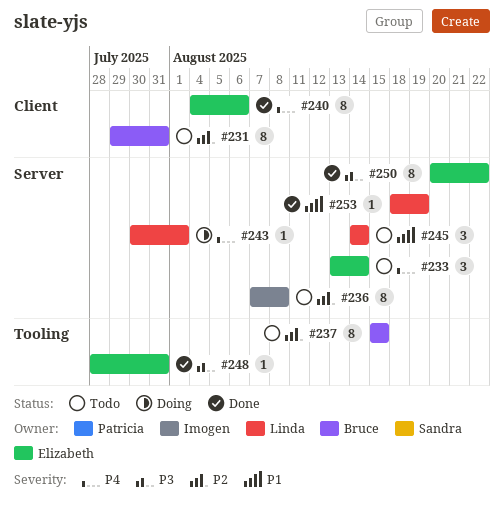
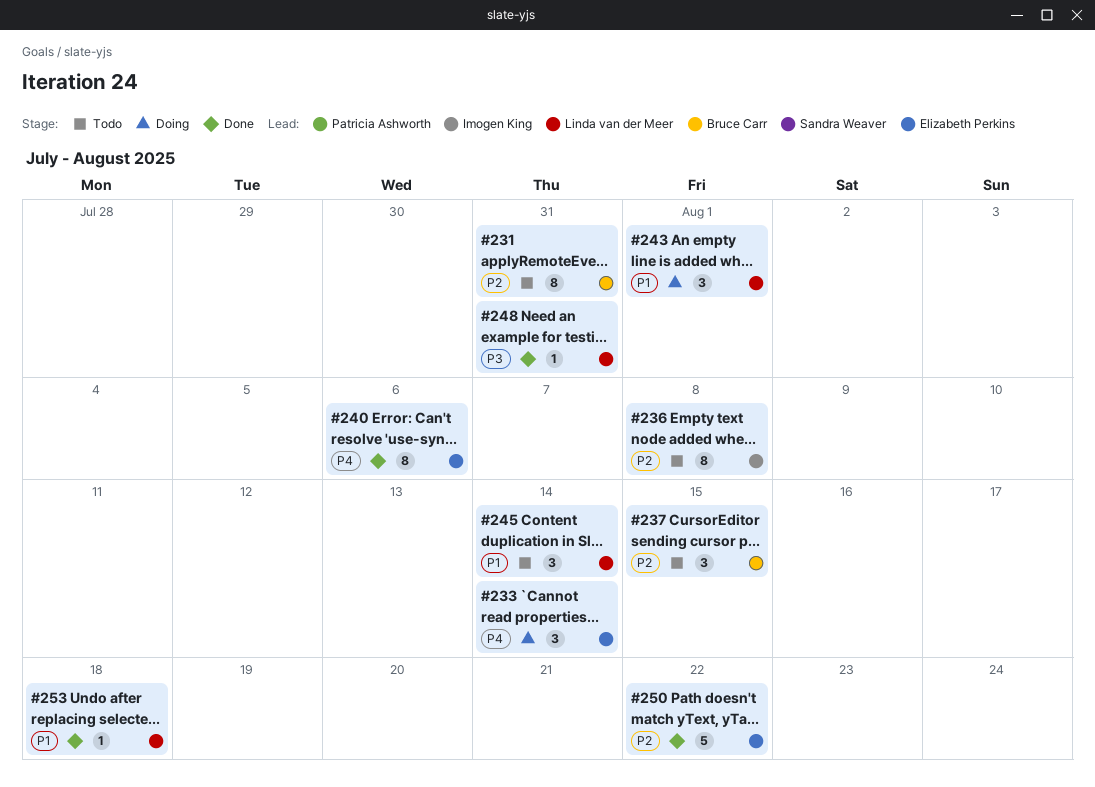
#233, status: Todo -> Doing
#237, estimate: 8 -> 3
#243, priority: P4 -> P1
#243, estimate: 1 -> 3
#248, owner: Elizabeth Perkins -> Linda van der Meer
#250, priority: P3 -> P2
#250, estimate: 8 -> 5
#253, due: Aug 19 -> Aug 18

